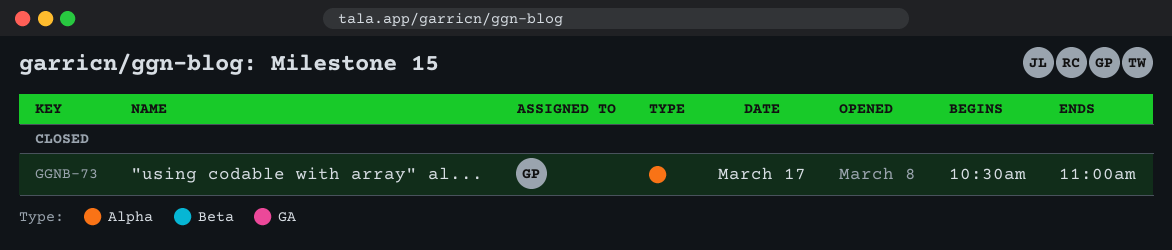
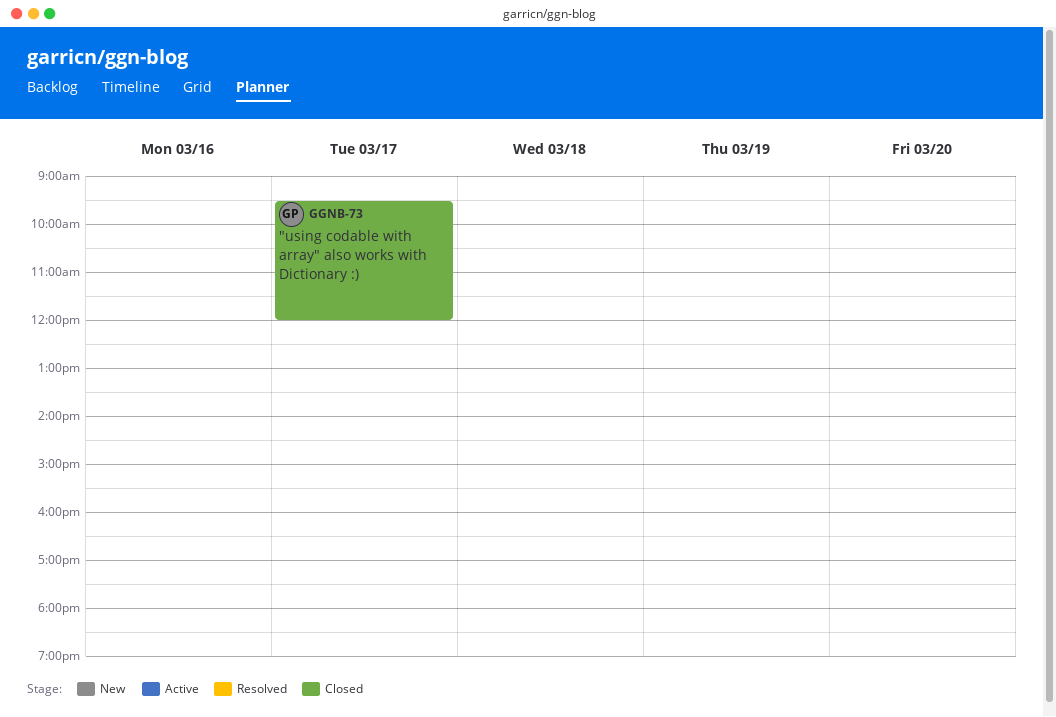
GGNB-73, begins: 10:30 -> 09:30
GGNB-73, ends: 11:00 -> 12:00

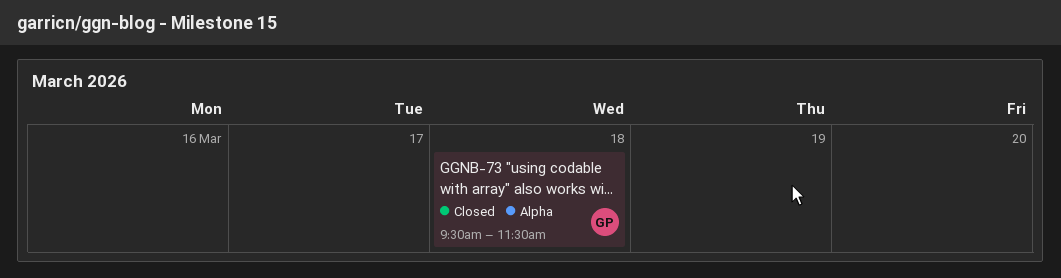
GGNB-73, day: Mar 17 -> Mar 18
GGNB-73, ends: 12:00 -> 11:30

